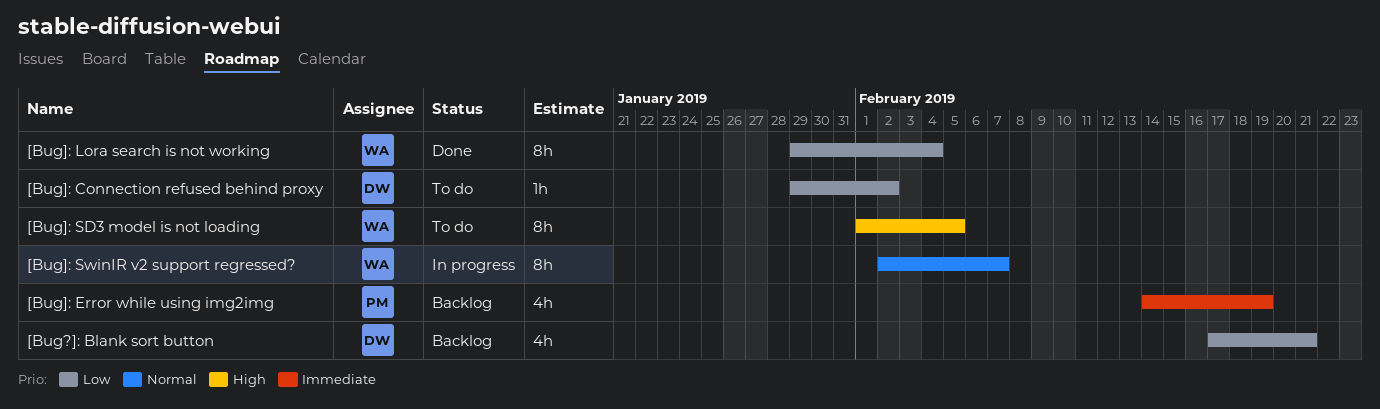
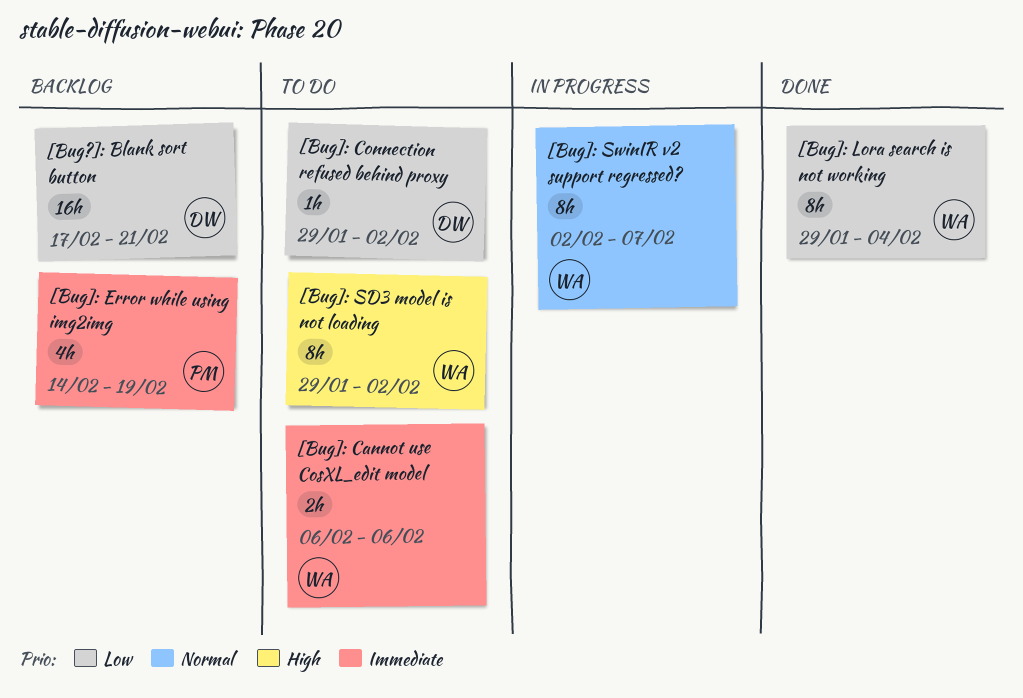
[Bug?]: Blank sort button, estimate: 4h -> 16h
[Bug]: Cannot use CosXL_edit model: none -> present
[Bug]: SD3 model is not loading, start: Feb 1 -> Jan 29
[Bug]: SD3 model is not loading, due: Feb 5 -> Feb 2

